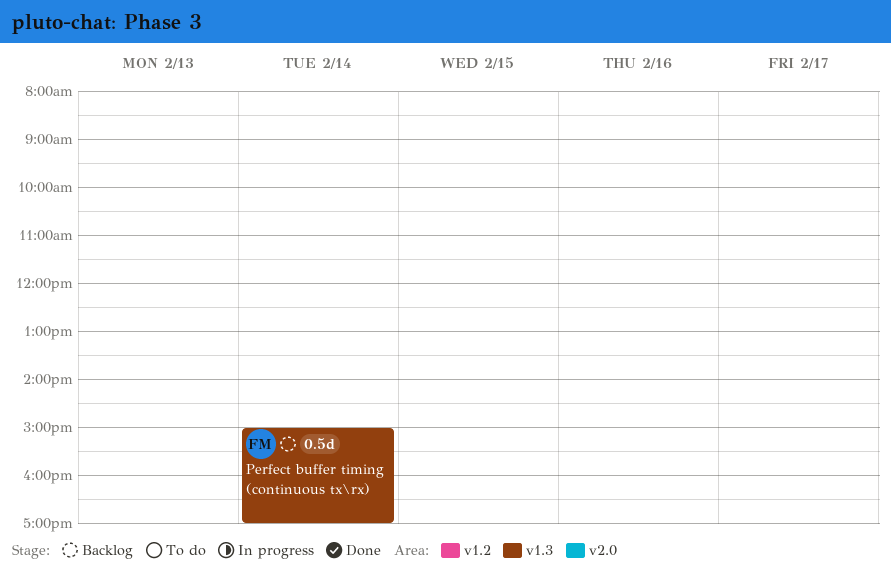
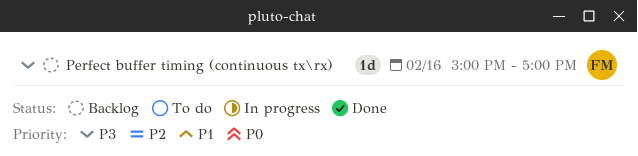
Perfect buffer timing (continuous tx\rx), estimate: 0.5d -> 1d
Perfect buffer timing (continuous tx\rx), day: Feb 14 -> Feb 16

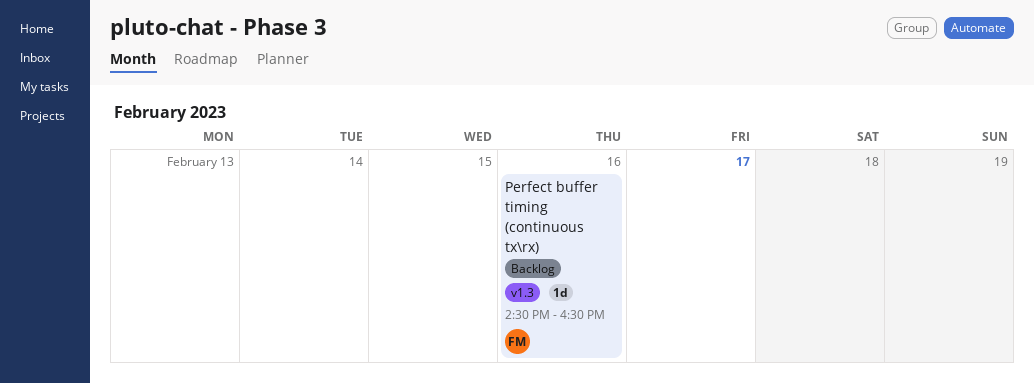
Perfect buffer timing (continuous tx\rx), begins: 15:00 -> 14:30
Perfect buffer timing (continuous tx\rx), ends: 17:00 -> 16:30

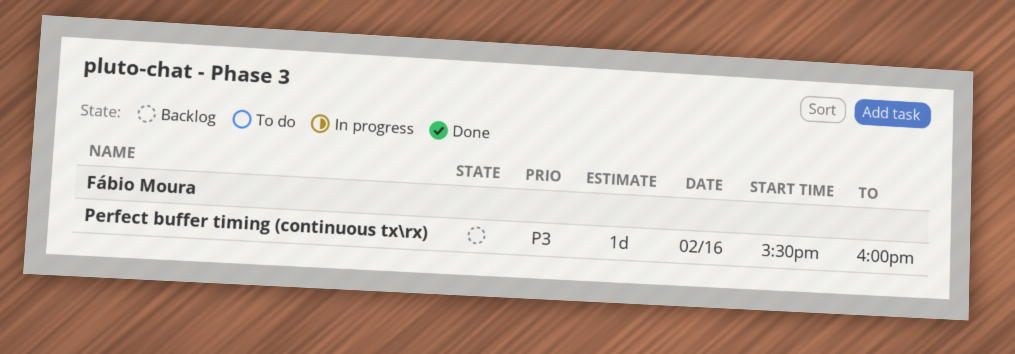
Perfect buffer timing (continuous tx\rx), begins: 14:30 -> 15:30
Perfect buffer timing (continuous tx\rx), ends: 16:30 -> 16:00

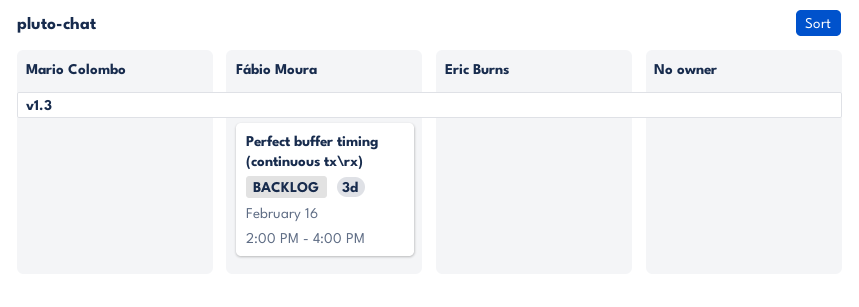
Perfect buffer timing (continuous tx\rx), estimate: 1d -> 3d
Perfect buffer timing (continuous tx\rx), begins: 15:30 -> 14:00

